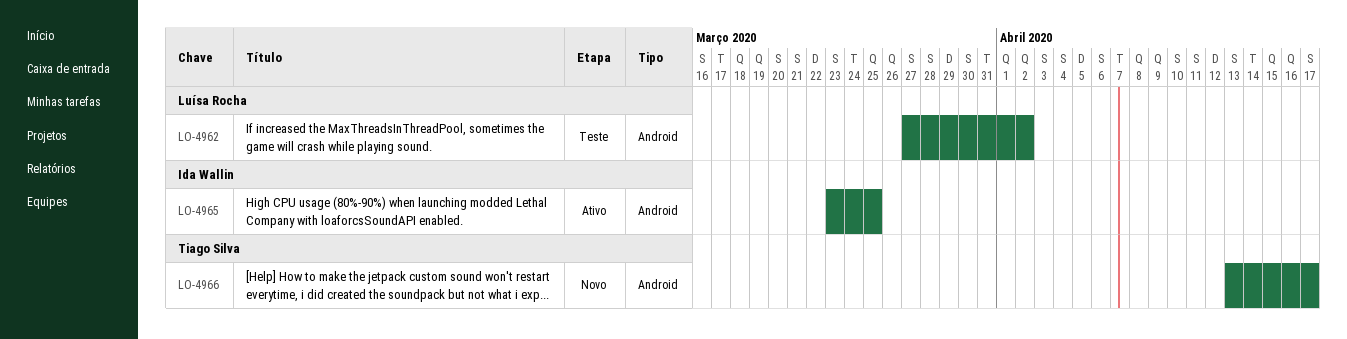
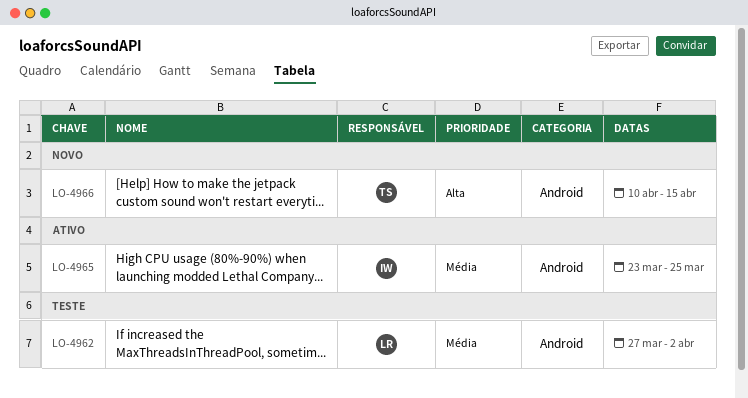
LO-4966, start: Apr 13 -> Apr 10
LO-4966, due: Apr 17 -> Apr 15

